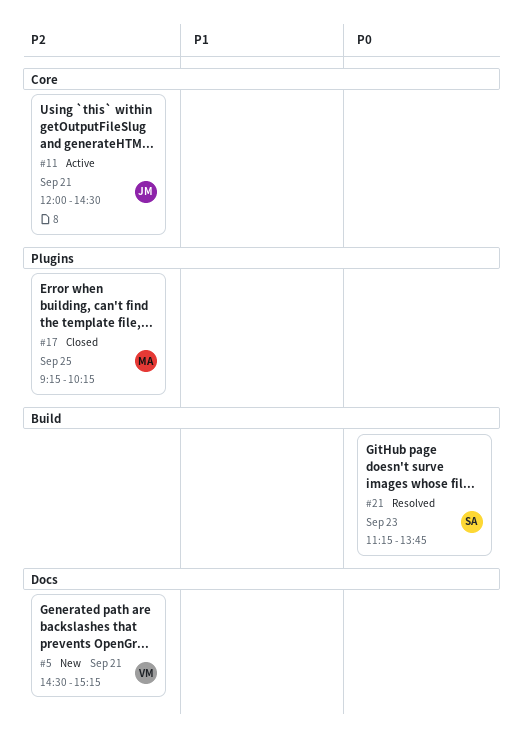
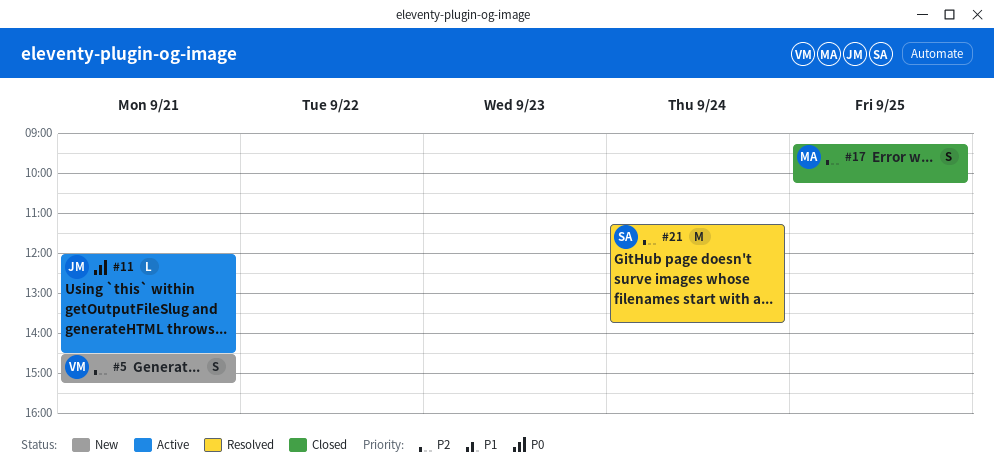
#11, priority: P2 -> P0
#21, priority: P0 -> P2
#21, day: Sep 23 -> Sep 24

